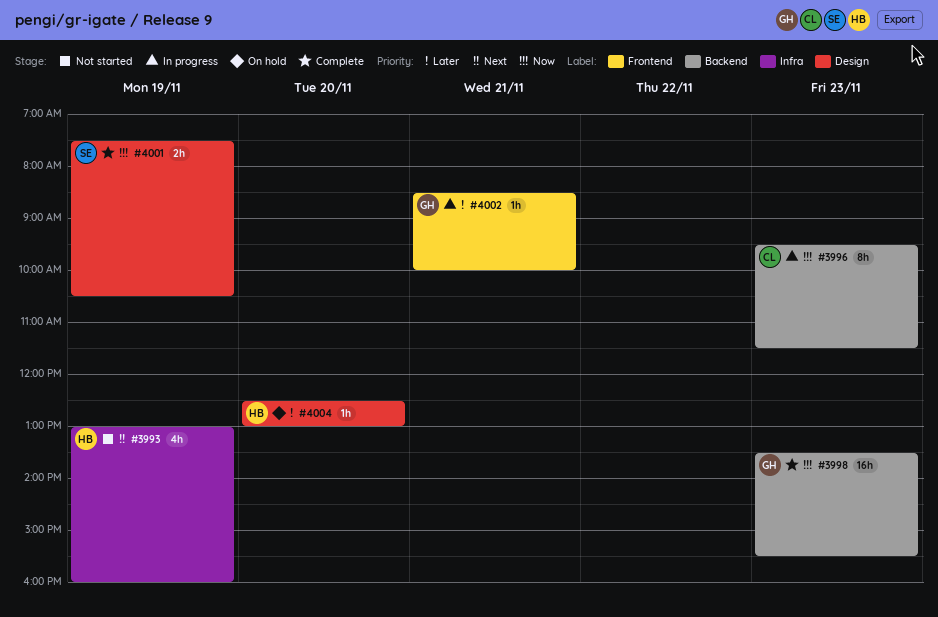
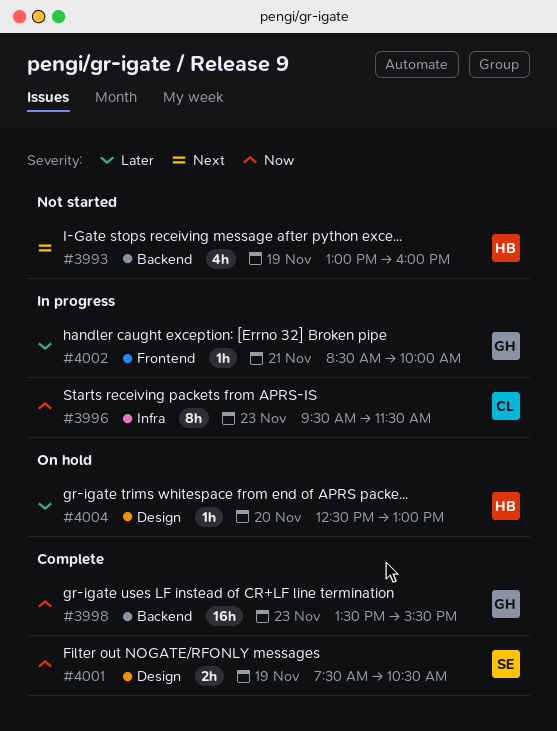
#3993, label: Infra -> Backend
#3996, label: Backend -> Infra

